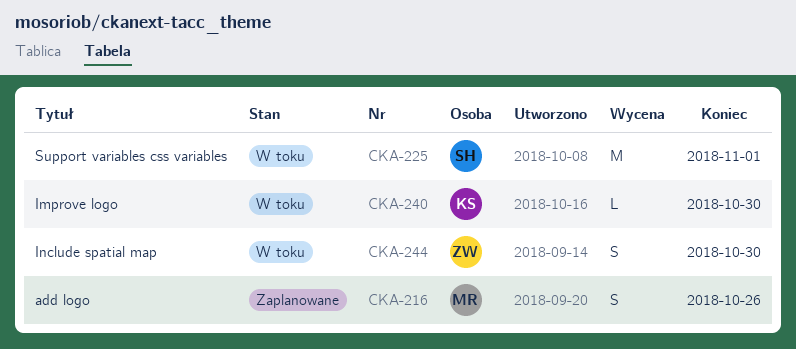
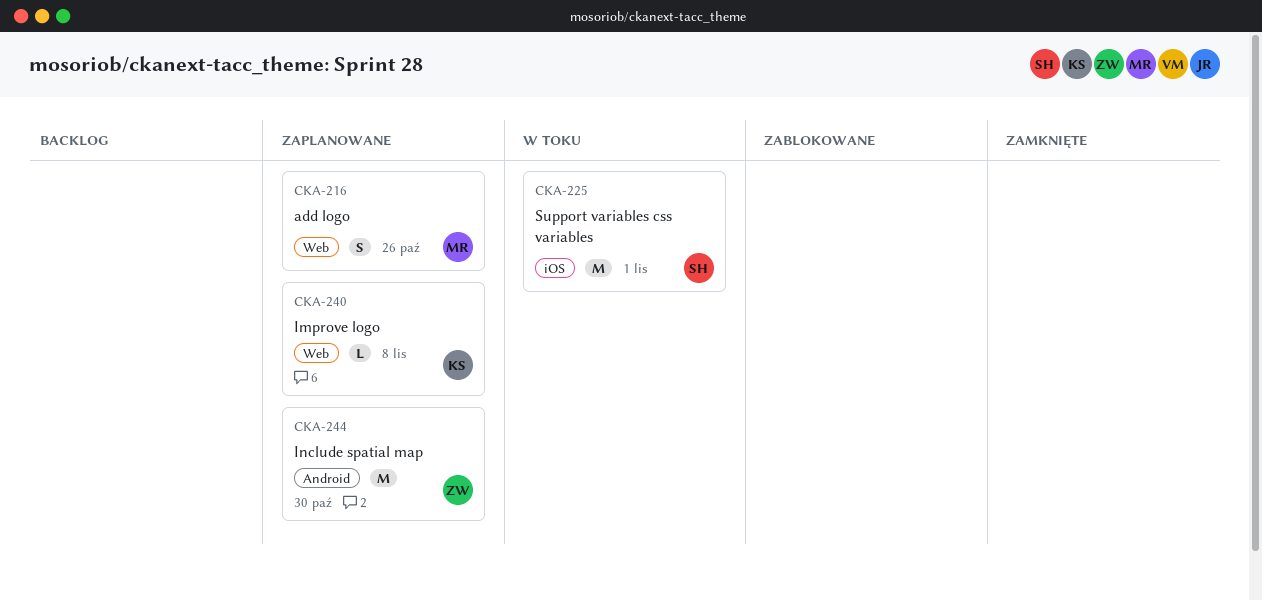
CKA-240, status: W toku -> Zaplanowane
CKA-240, due: Oct 30 -> Nov 8
CKA-244, status: W toku -> Zaplanowane
CKA-244, estimate: S -> M

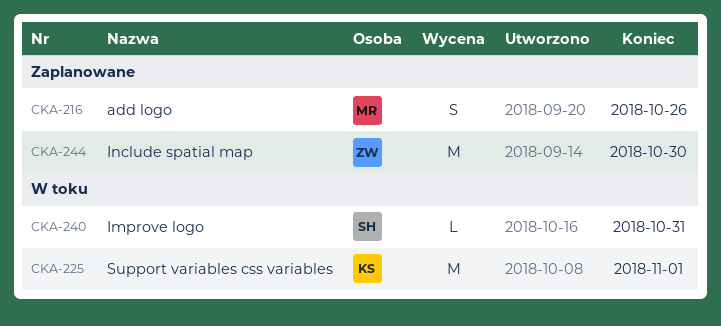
CKA-225, owner: SH -> KS
CKA-240, status: Zaplanowane -> W toku
CKA-240, owner: KS -> SH
CKA-240, due: Nov 8 -> Oct 31

